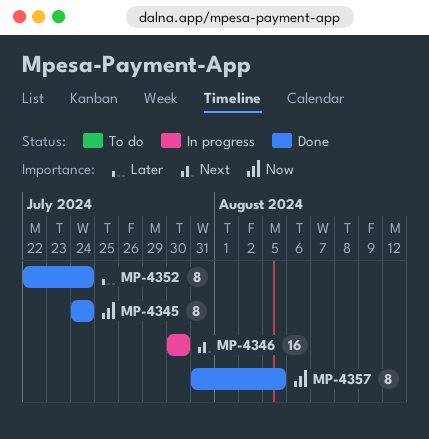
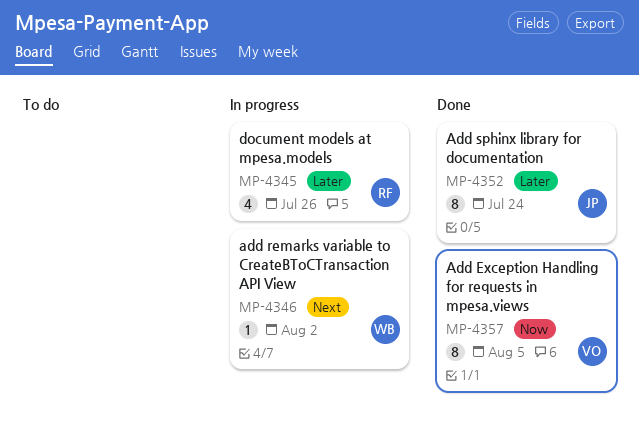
MP-4345, status: Done -> In progress
MP-4345, priority: Now -> Later
MP-4345, estimate: 8 -> 4
MP-4345, due: Jul 24 -> Jul 26
MP-4346, estimate: 16 -> 1
MP-4346, due: Jul 30 -> Aug 2

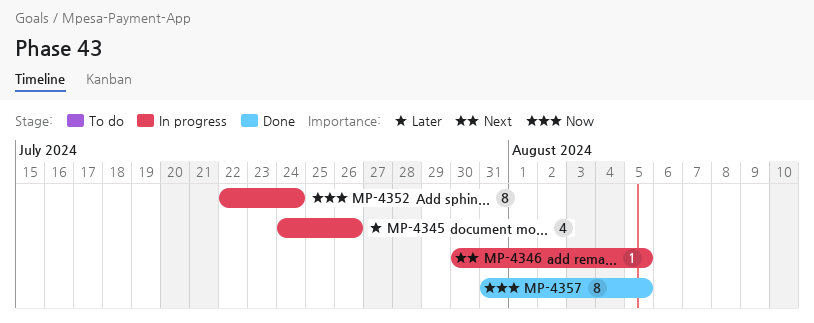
MP-4346, due: Aug 2 -> Aug 5
MP-4352, status: Done -> In progress
MP-4352, priority: Later -> Now

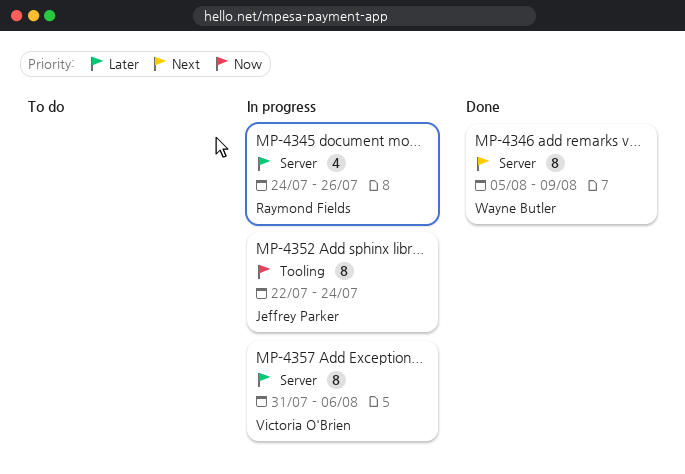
MP-4346, status: In progress -> Done
MP-4346, estimate: 1 -> 8
MP-4346, start: Jul 30 -> Aug 5
MP-4346, due: Aug 5 -> Aug 9
MP-4357, status: Done -> In progress
MP-4357, priority: Now -> Later
MP-4357, due: Aug 5 -> Aug 6

